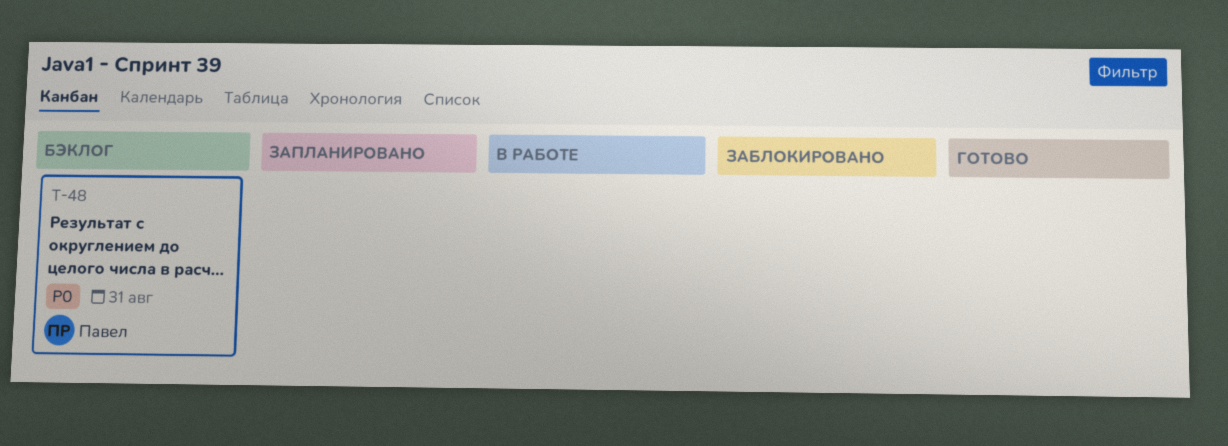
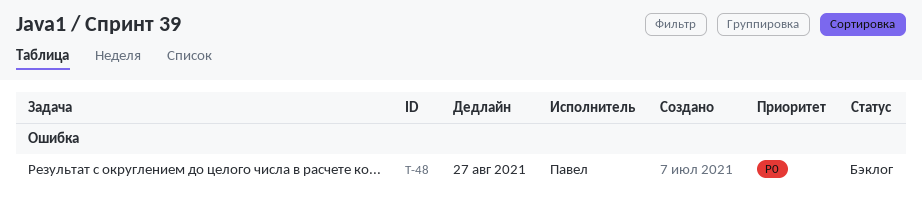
T-48, due: Aug 31 -> Aug 27

